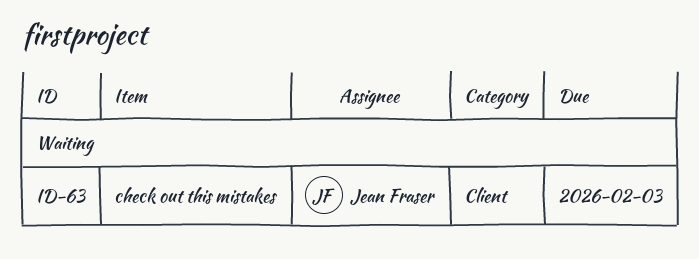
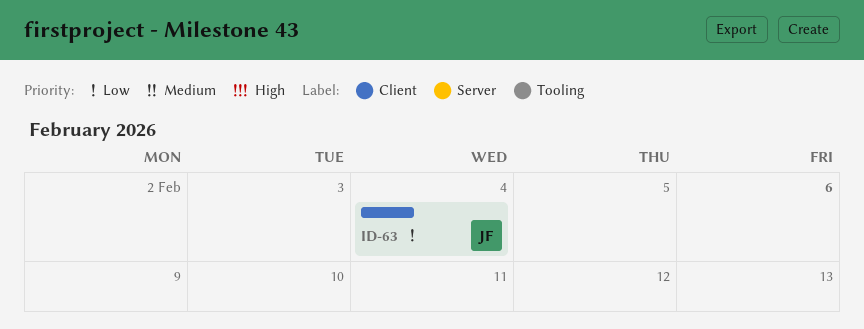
ID-63, due: Feb 3 -> Feb 4

